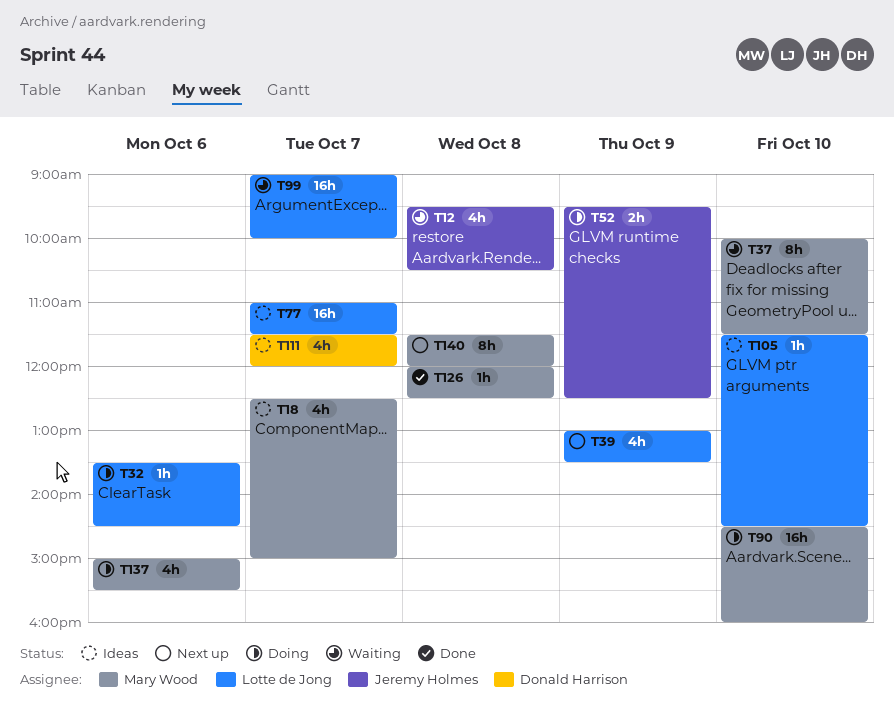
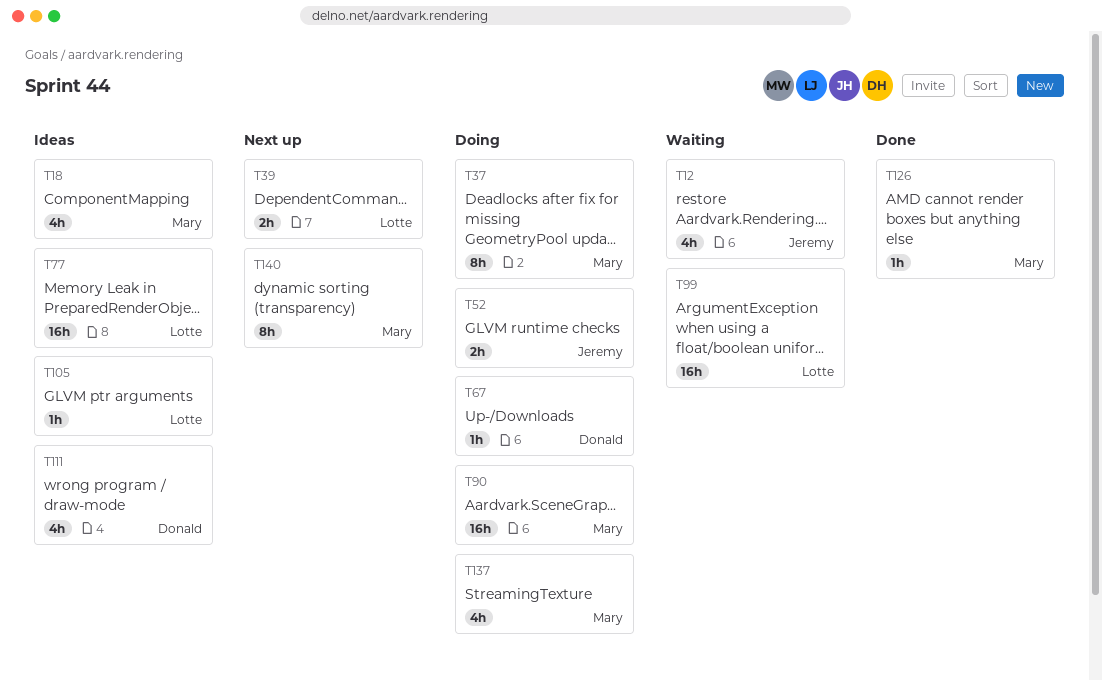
T32: present -> none
T37, status: Waiting -> Doing
T39, estimate: 4h -> 2h
T67: none -> present

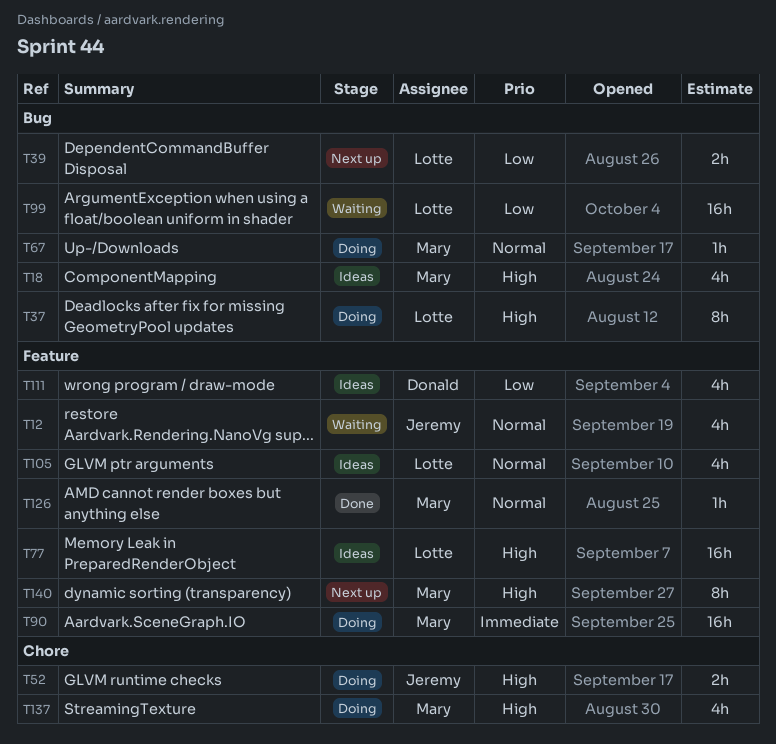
T37, owner: Mary -> Lotte
T67, owner: Donald -> Mary
T105, estimate: 1h -> 4h

